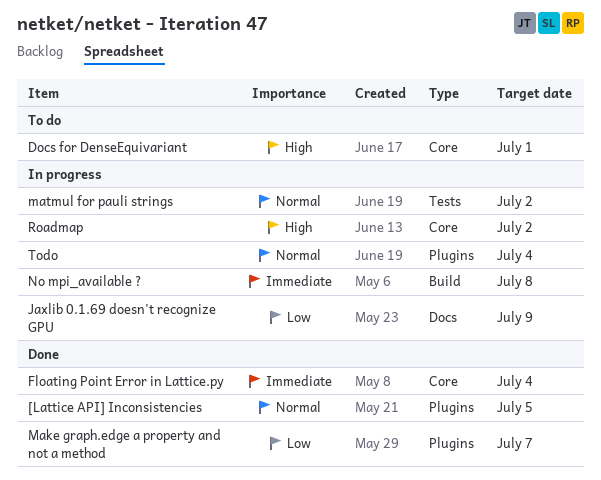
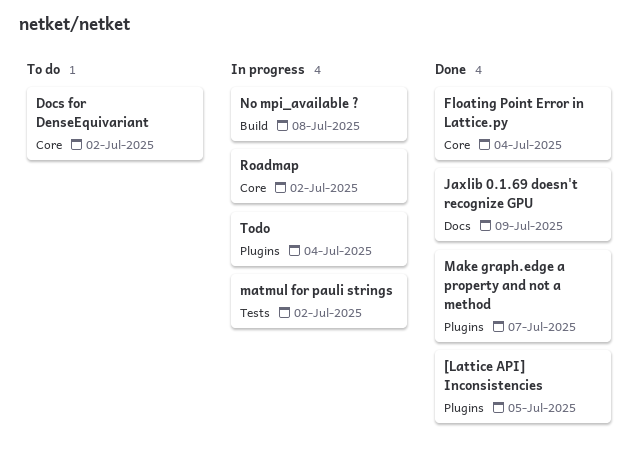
Docs for DenseEquivariant, due: Jul 1 -> Jul 2
Jaxlib 0.1.69 doesn't recognize GPU, status: In progress -> Done

